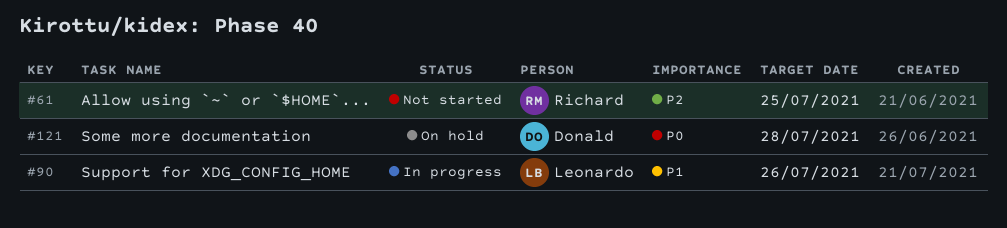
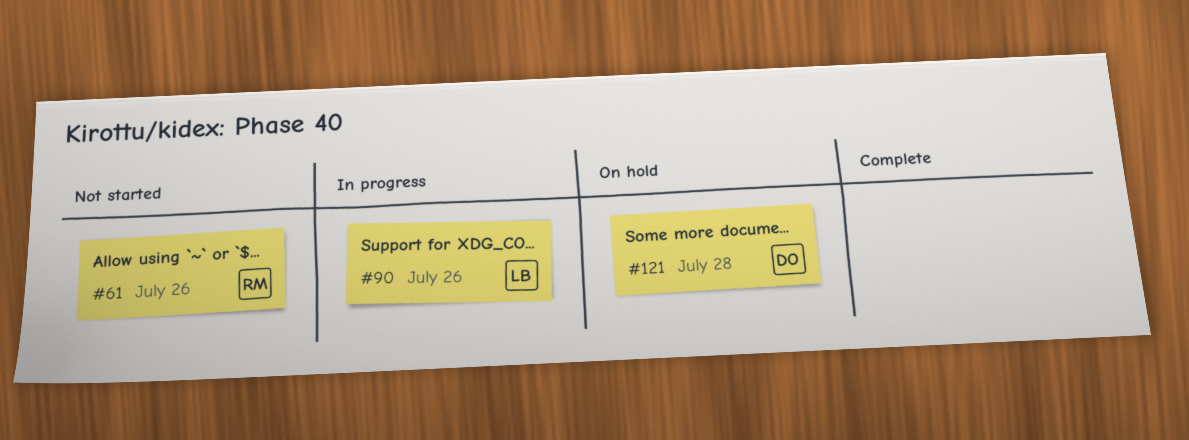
#61, due: Jul 25 -> Jul 26

